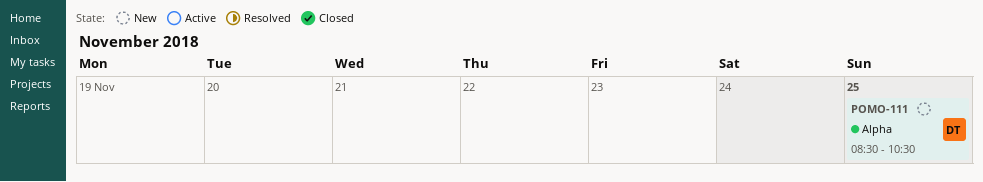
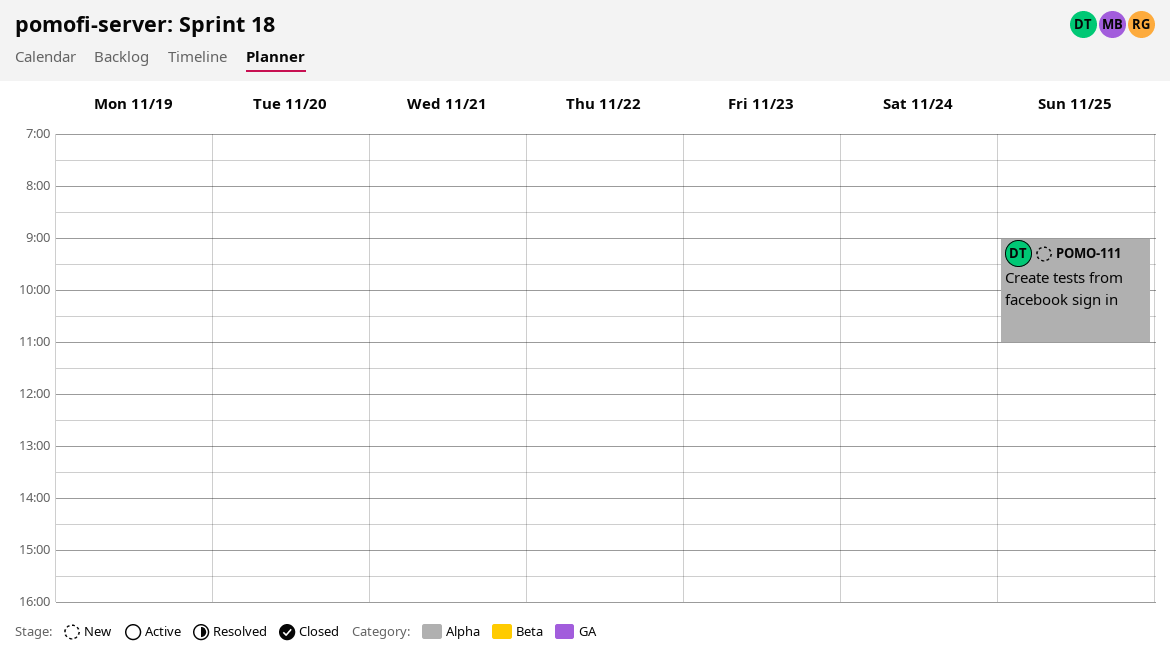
POMO-111, begins: 08:30 -> 09:00
POMO-111, ends: 10:30 -> 11:00

